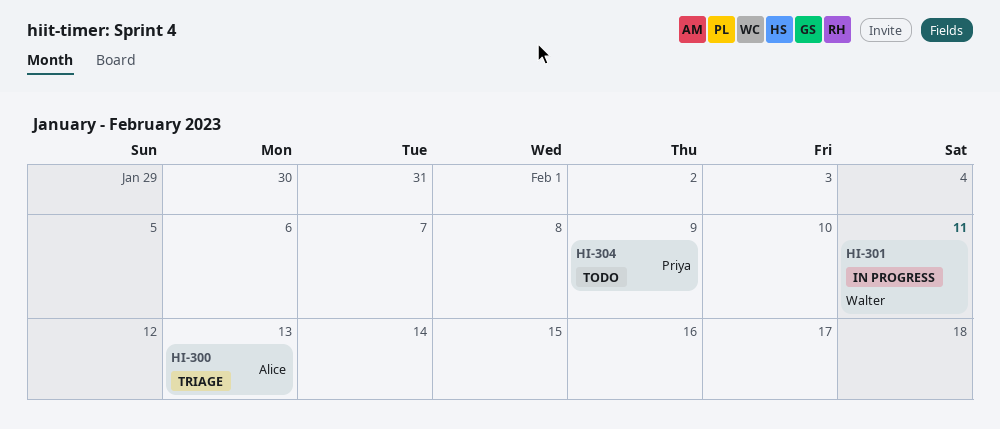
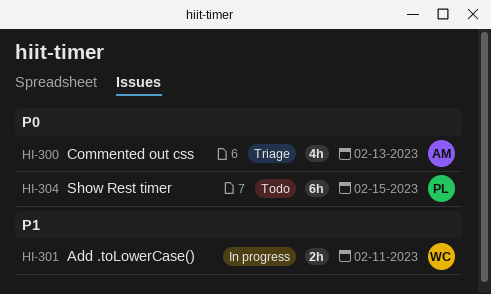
HI-304, due: Feb 9 -> Feb 15

